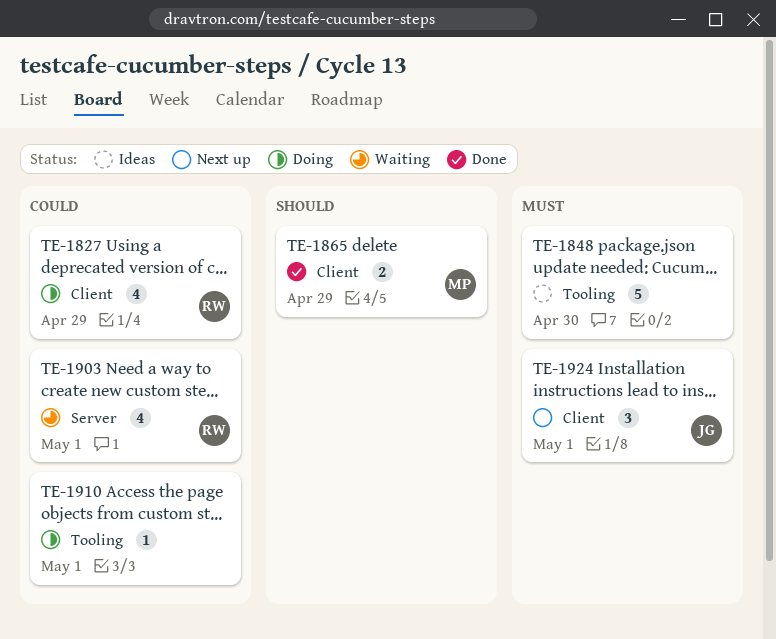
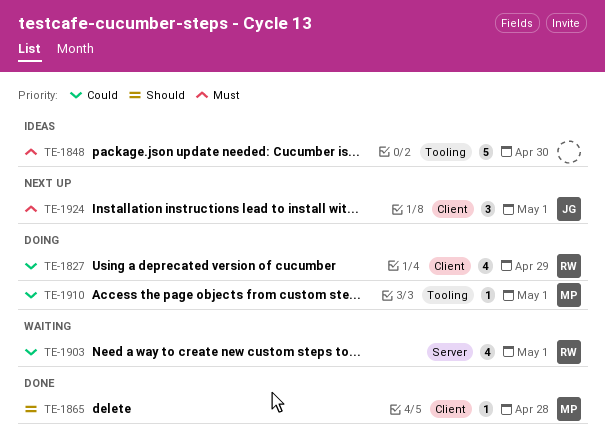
TE-1865, estimate: 2 -> 1
TE-1865, due: Apr 29 -> Apr 28
TE-1910, owner: none -> MP

